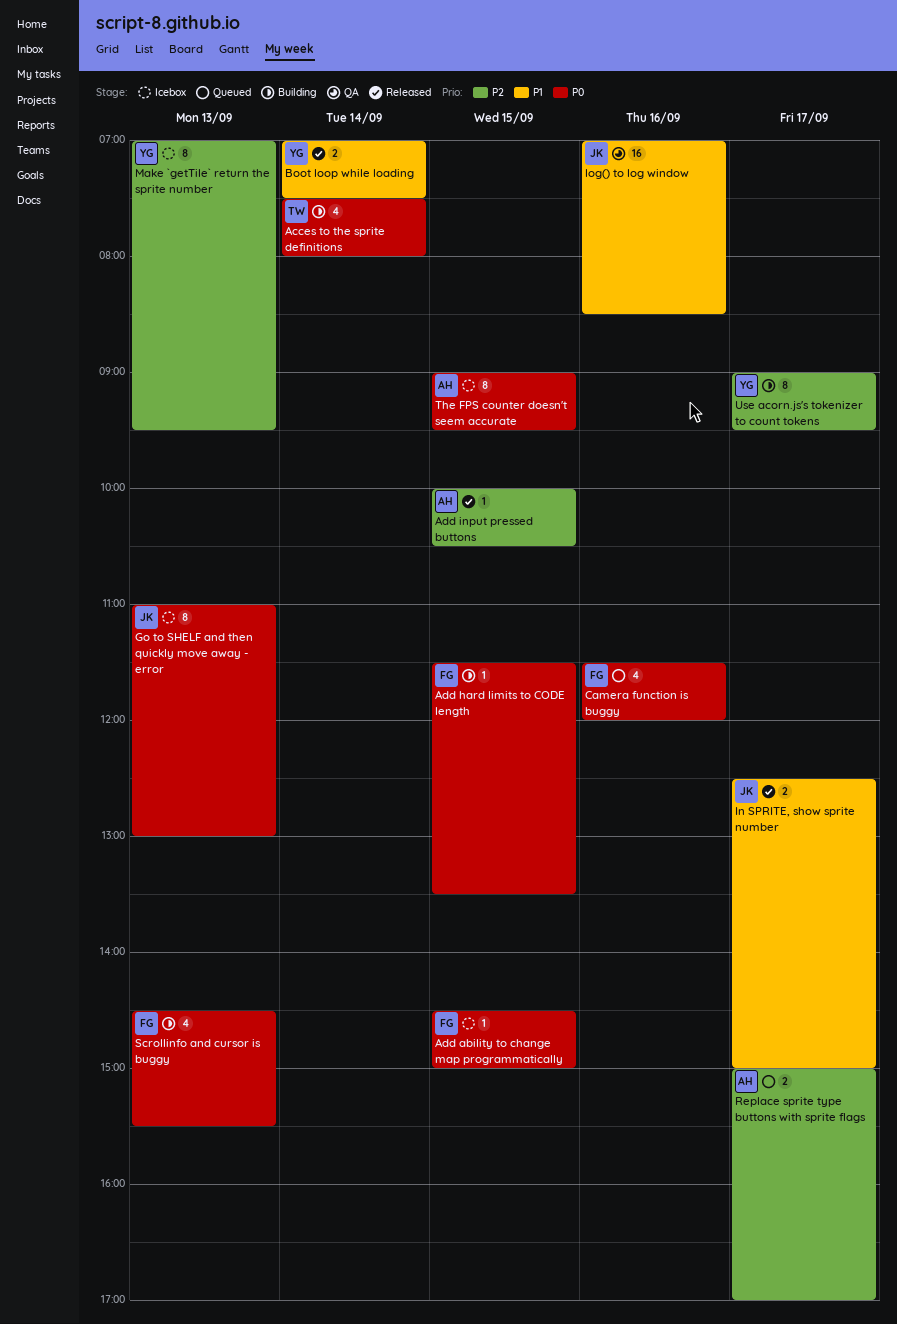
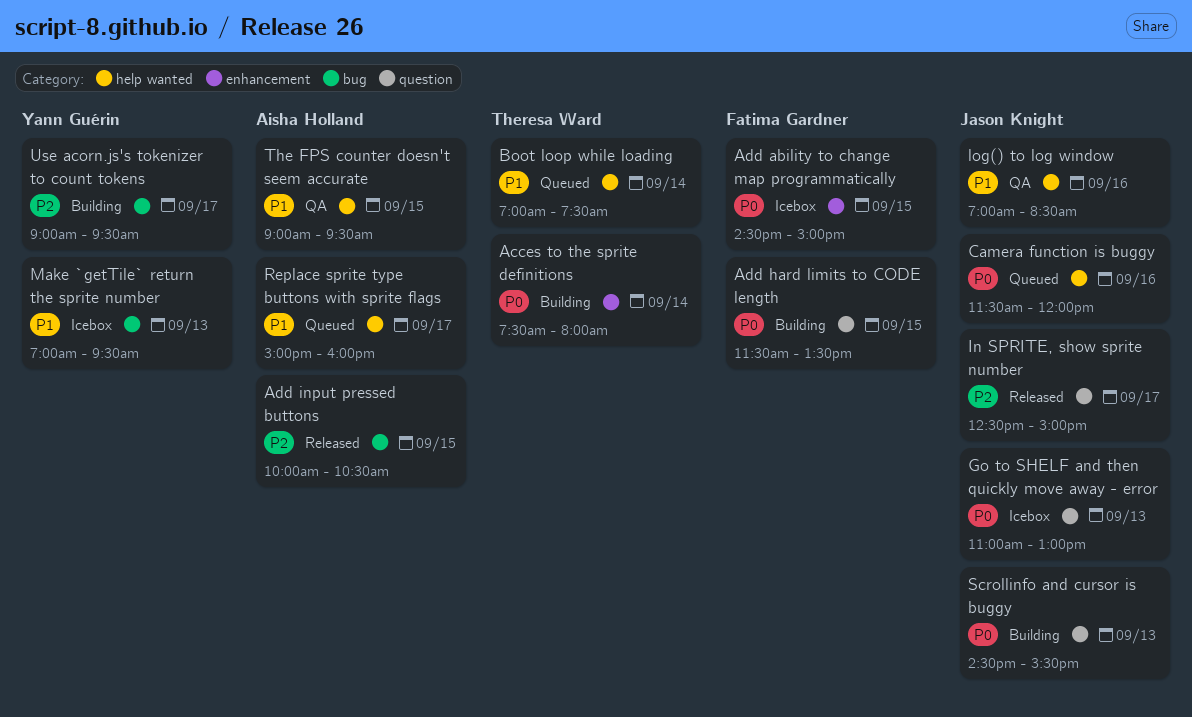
Boot loop while loading, status: Released -> Queued
Boot loop while loading, owner: Yann Guérin -> Theresa Ward
Camera function is buggy, owner: Fatima Gardner -> Jason Knight
In SPRITE, show sprite number, priority: P1 -> P2
Make `getTile` return the sprite number, priority: P2 -> P1
Replace sprite type buttons with sprite flags, priority: P2 -> P1
Replace sprite type buttons with sprite flags, ends: 17:00 -> 16:00
Scrollinfo and cursor is buggy, owner: Fatima Gardner -> Jason Knight
The FPS counter doesn't seem accurate, status: Icebox -> QA
The FPS counter doesn't seem accurate, priority: P0 -> P1

